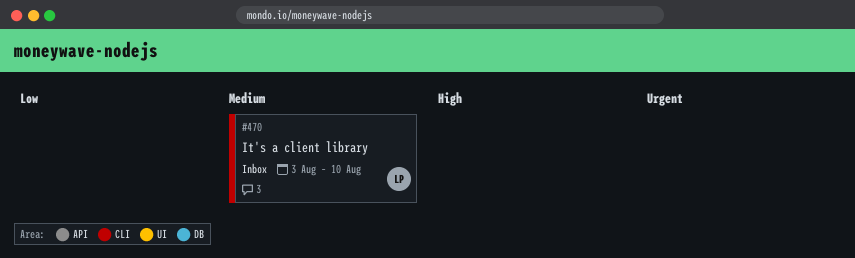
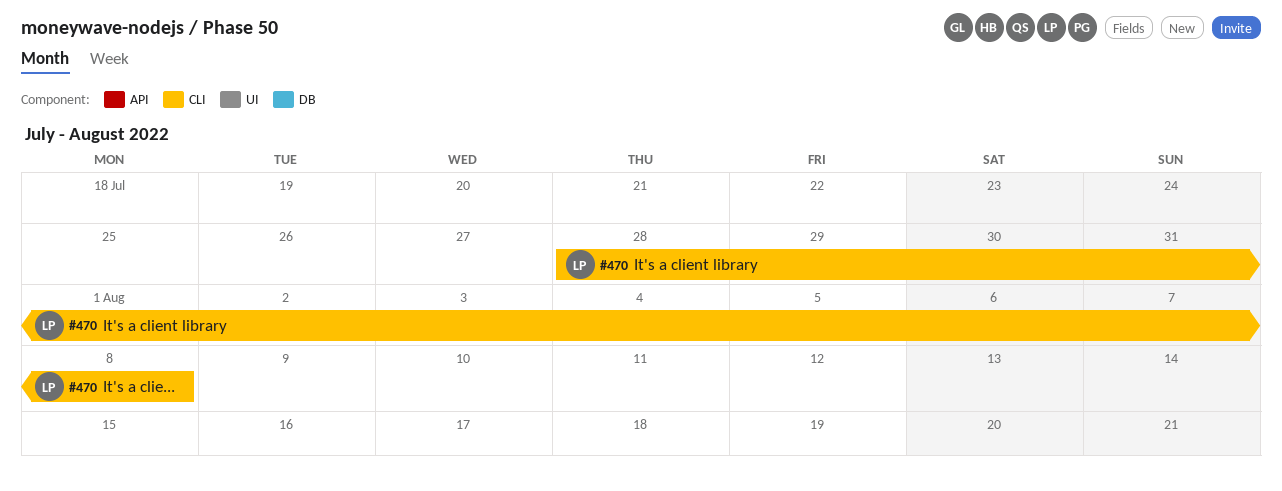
#470, start: Aug 3 -> Jul 28
#470, due: Aug 10 -> Aug 8

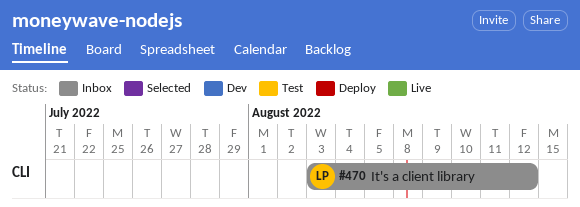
#470, start: Jul 28 -> Aug 3
#470, due: Aug 8 -> Aug 12

